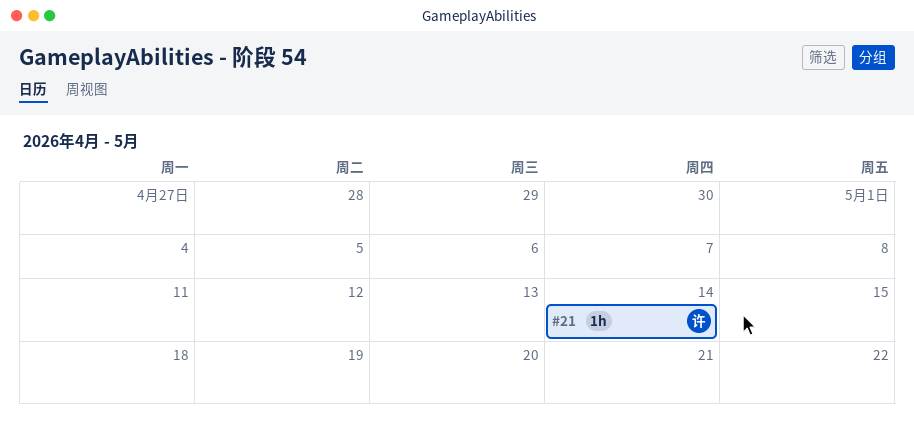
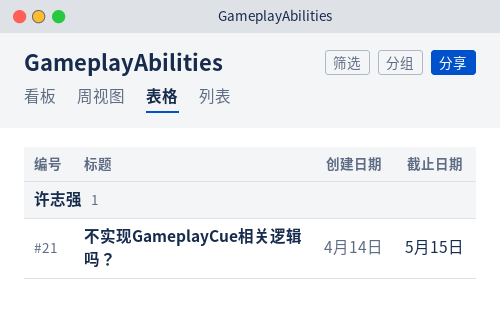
#21, due: May 14 -> May 15

